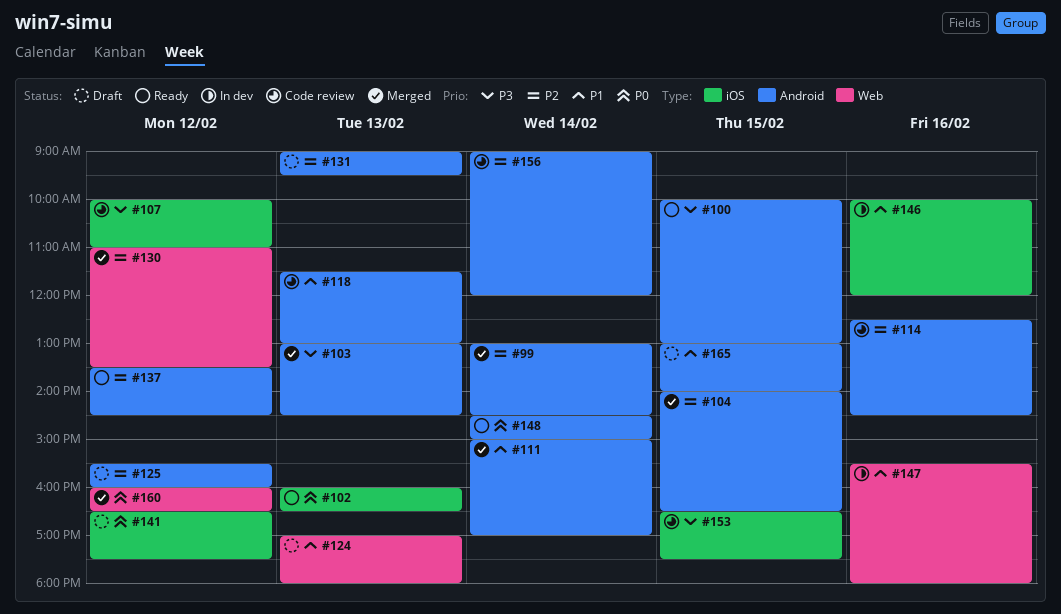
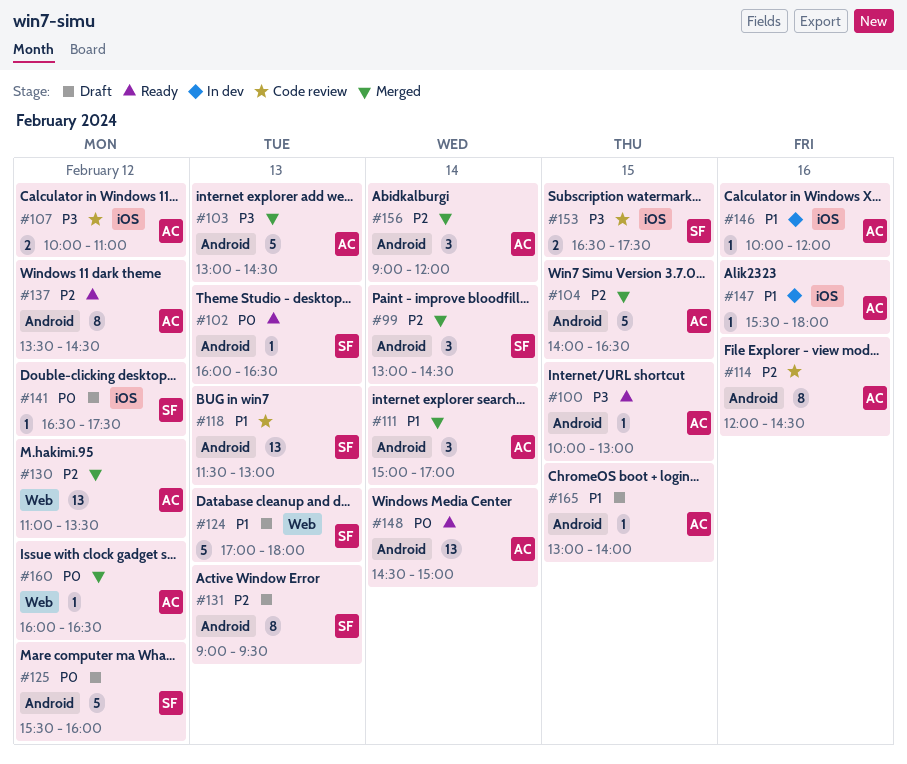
#102, label: iOS -> Android
#114, begins: 12:30 -> 12:00
#125, priority: P2 -> P0
#147, label: Web -> iOS
#156, status: Code review -> Merged

